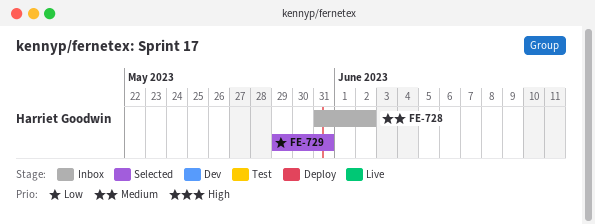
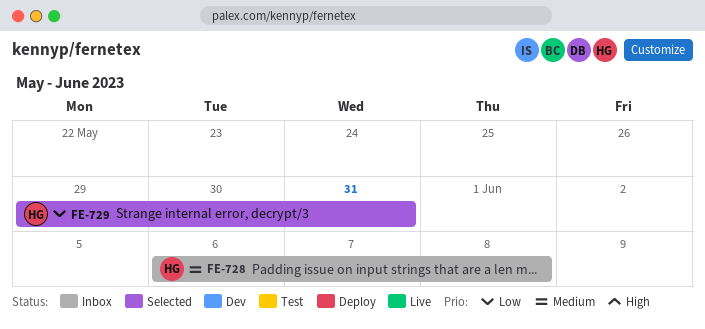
FE-728, start: May 31 -> Jun 6
FE-728, due: Jun 2 -> Jun 8

